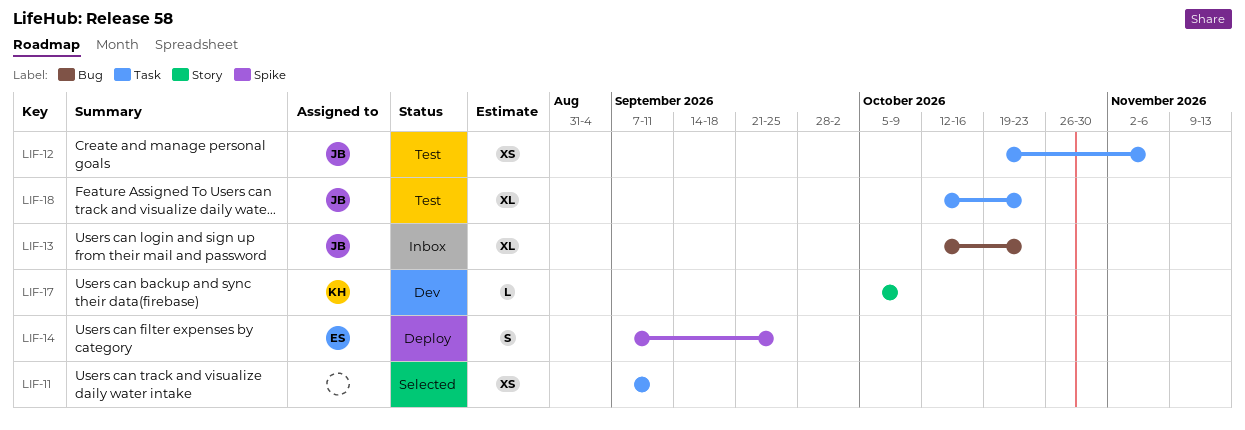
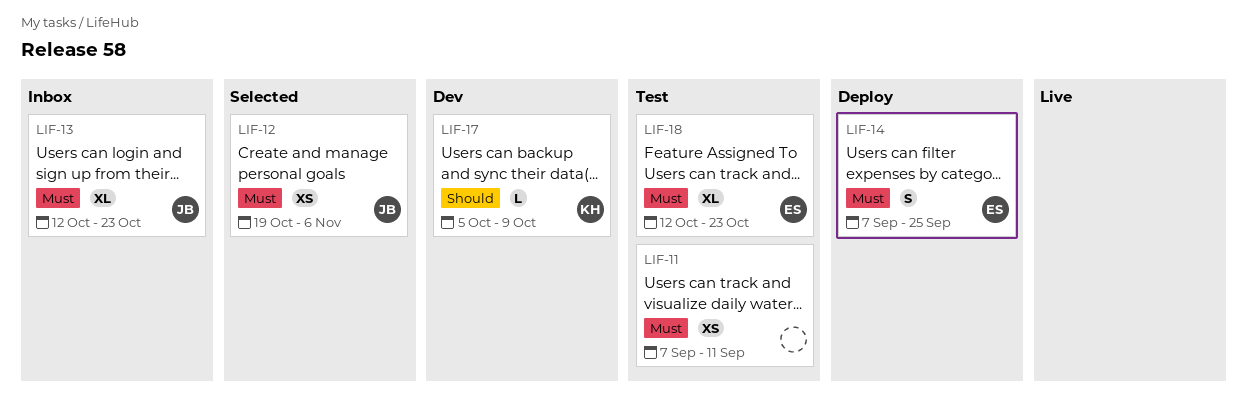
LIF-11, status: Selected -> Test
LIF-12, status: Test -> Selected
LIF-18, owner: JB -> ES

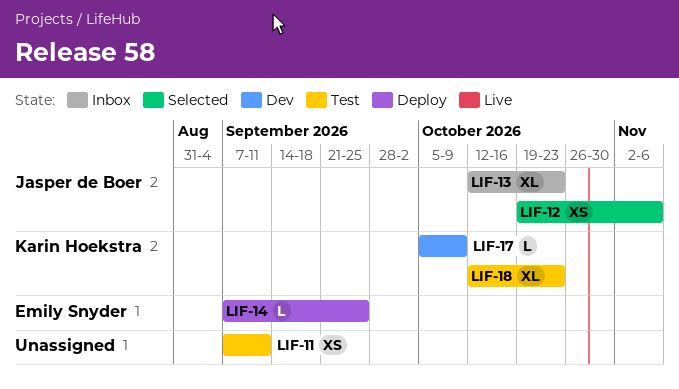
LIF-14, estimate: S -> L
LIF-18, owner: Emily Snyder -> Karin Hoekstra

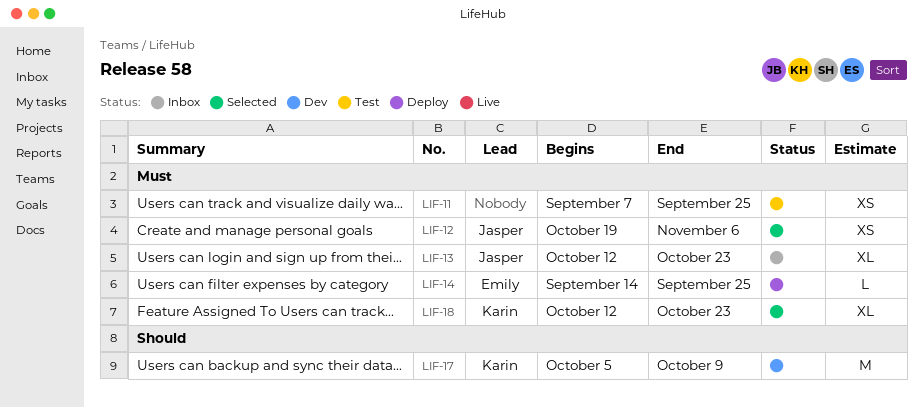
LIF-11, due: Sep 11 -> Sep 25
LIF-14, start: Sep 7 -> Sep 14
LIF-17, estimate: L -> M
LIF-18, status: Test -> Selected

